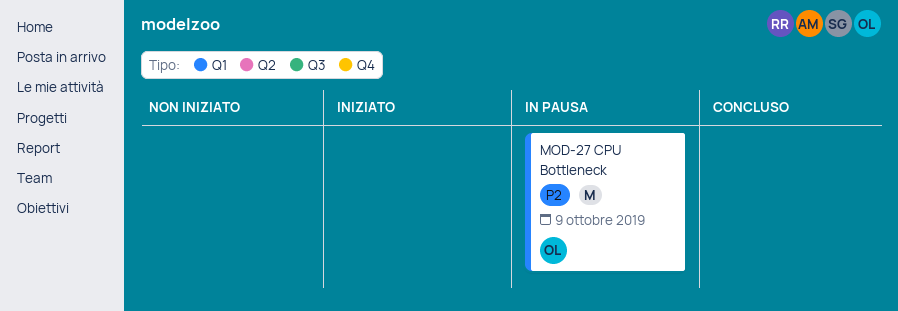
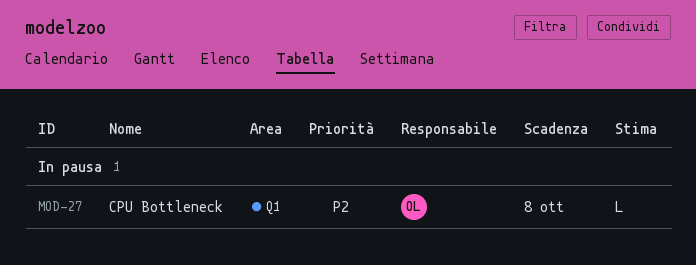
MOD-27, estimate: M -> L
MOD-27, due: Oct 9 -> Oct 8

